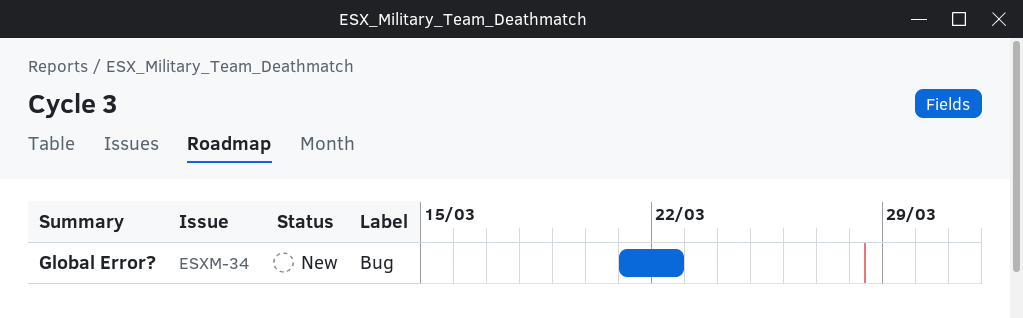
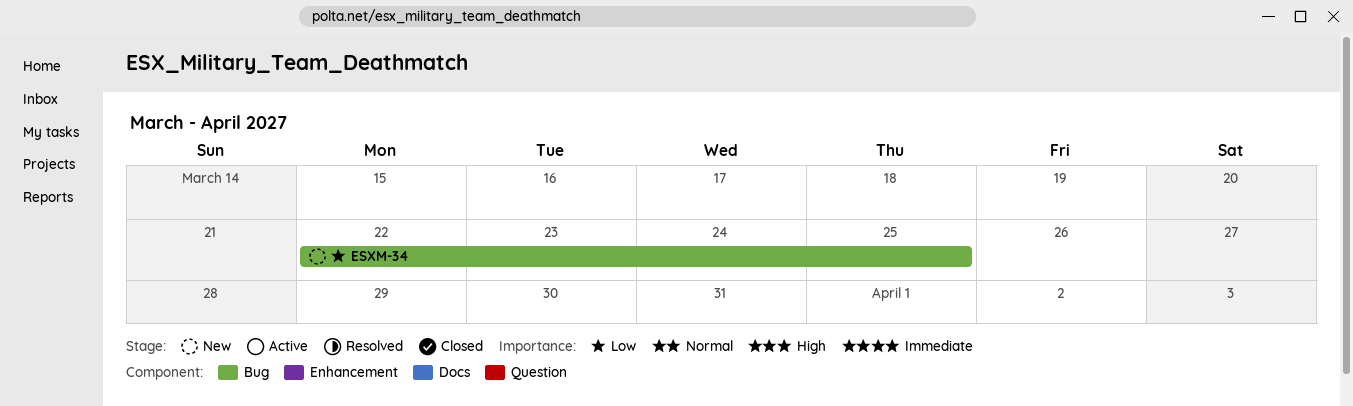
ESXM-34, start: Mar 21 -> Mar 22
ESXM-34, due: Mar 22 -> Mar 25

